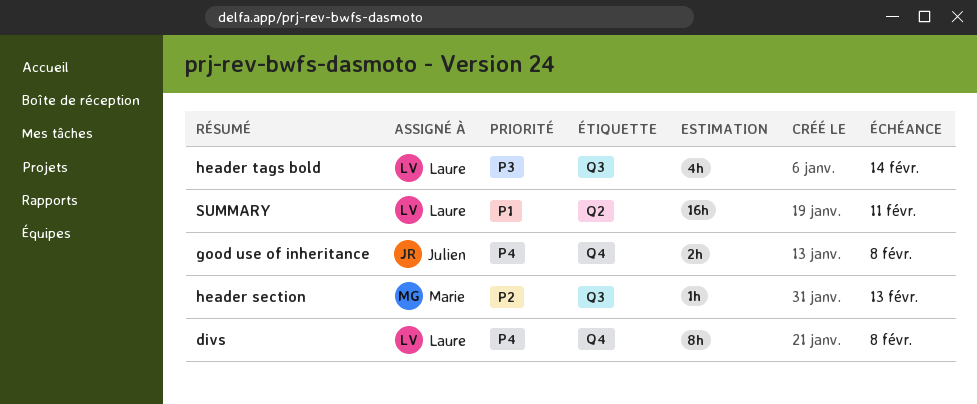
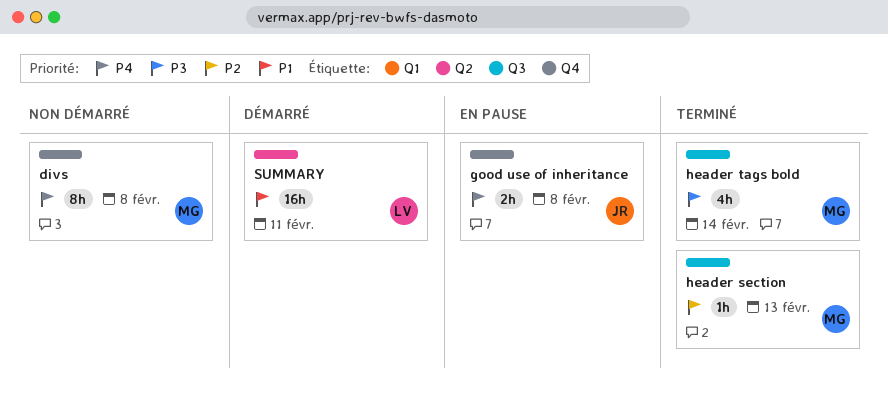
divs, owner: Laure -> Marie
header tags bold, owner: Laure -> Marie

